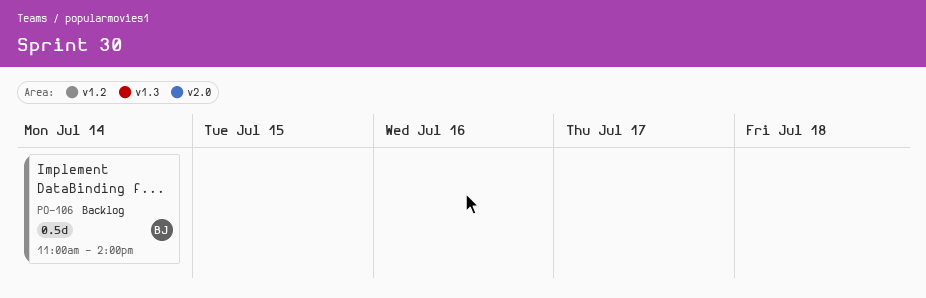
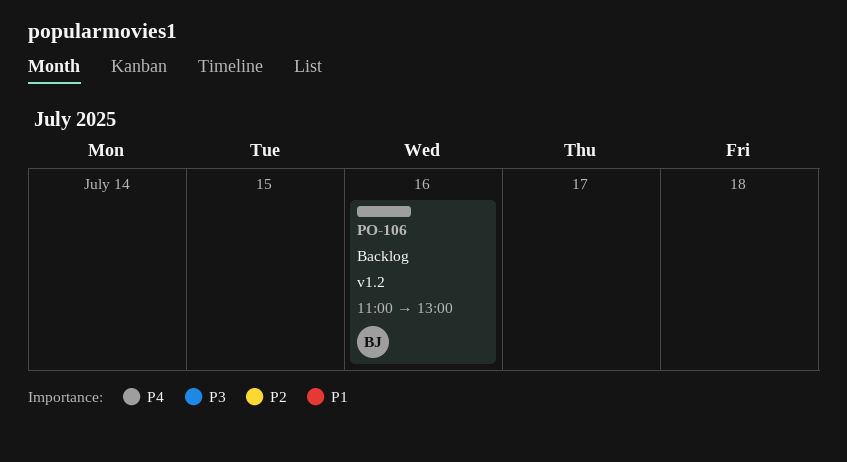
PO-106, day: Jul 14 -> Jul 16
PO-106, ends: 14:00 -> 13:00

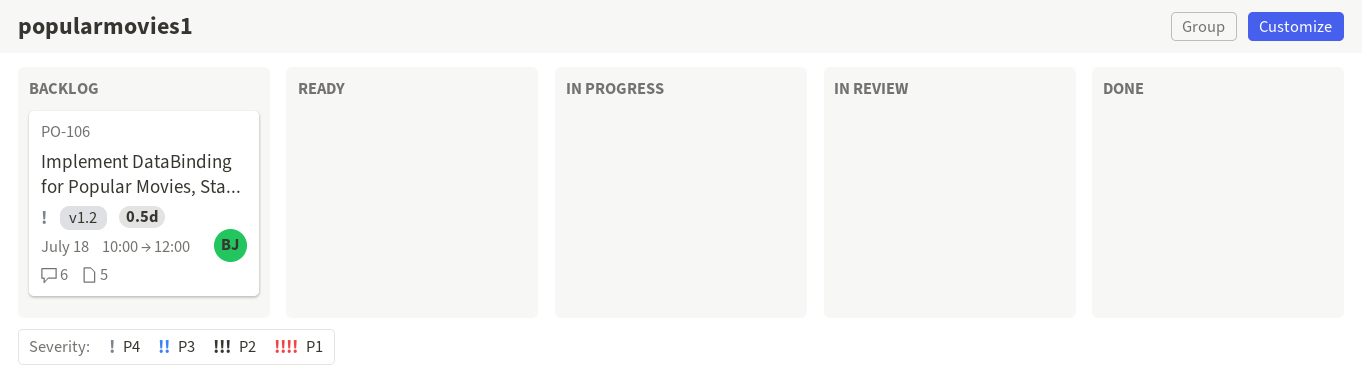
PO-106, day: Jul 16 -> Jul 18
PO-106, begins: 11:00 -> 10:00
PO-106, ends: 13:00 -> 12:00

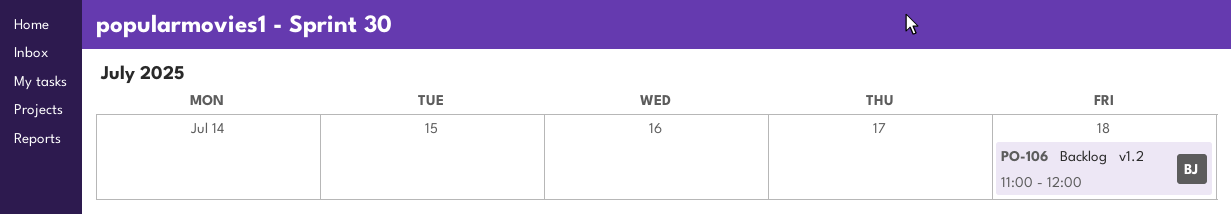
PO-106, begins: 10:00 -> 11:00

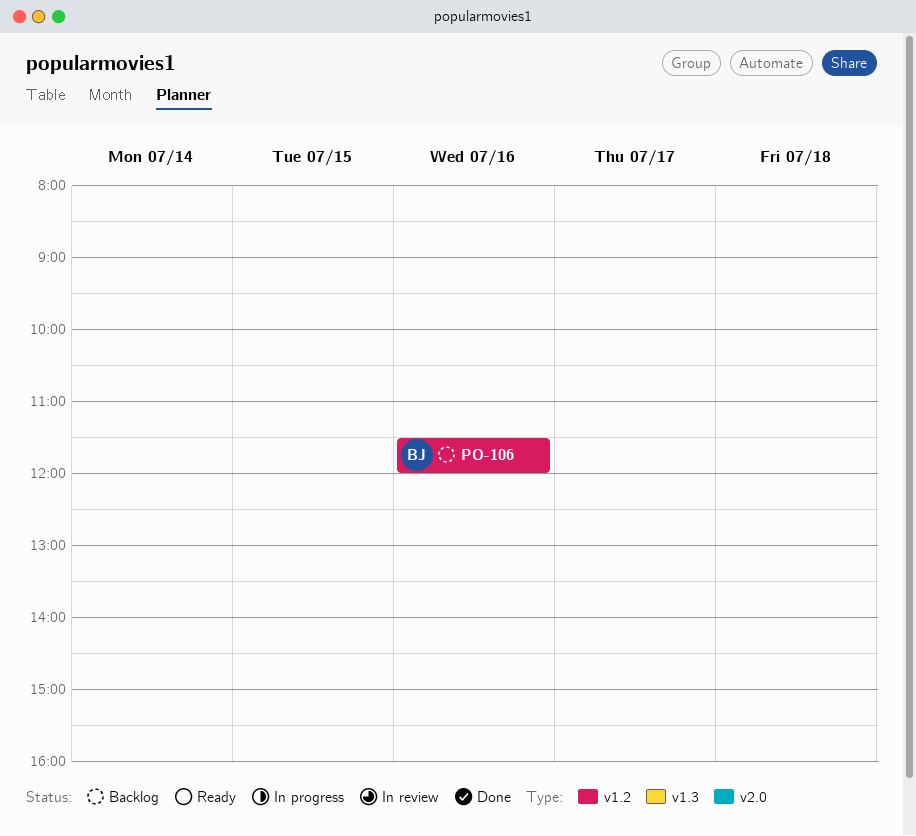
PO-106, day: Jul 18 -> Jul 16
PO-106, begins: 11:00 -> 11:30

